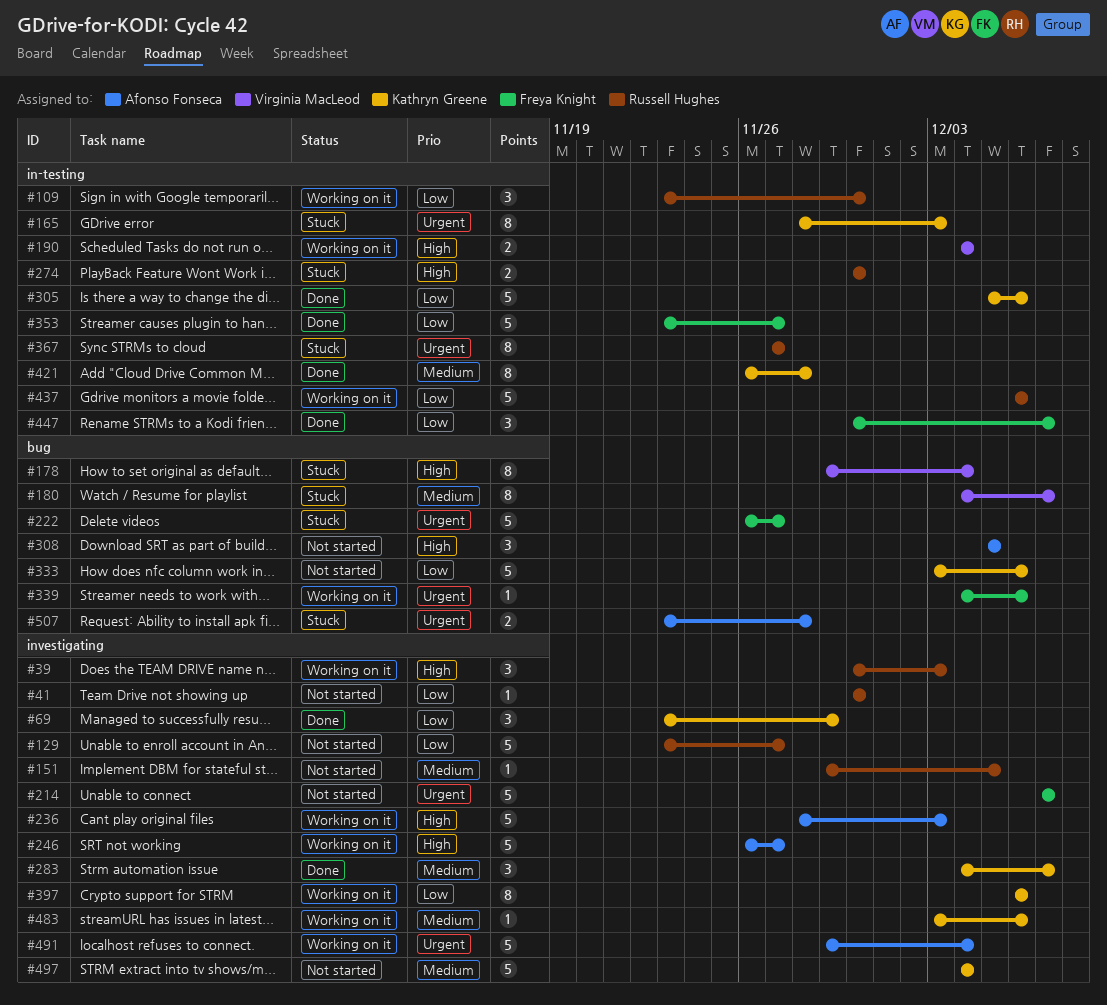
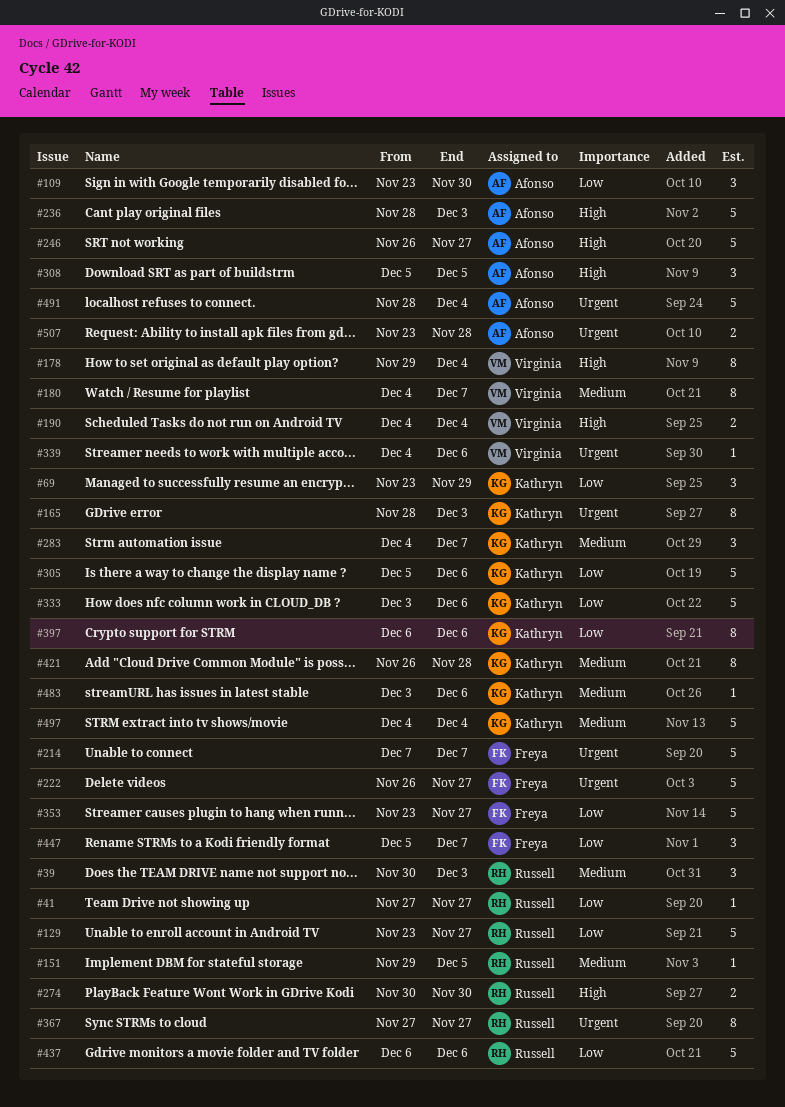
#39, priority: High -> Medium
#41, start: Nov 30 -> Nov 27
#41, due: Nov 30 -> Nov 27
#109, owner: Russell Hughes -> Afonso Fonseca
#339, owner: Freya Knight -> Virginia MacLeod
#447, start: Nov 30 -> Dec 5
#491, start: Nov 29 -> Nov 28

